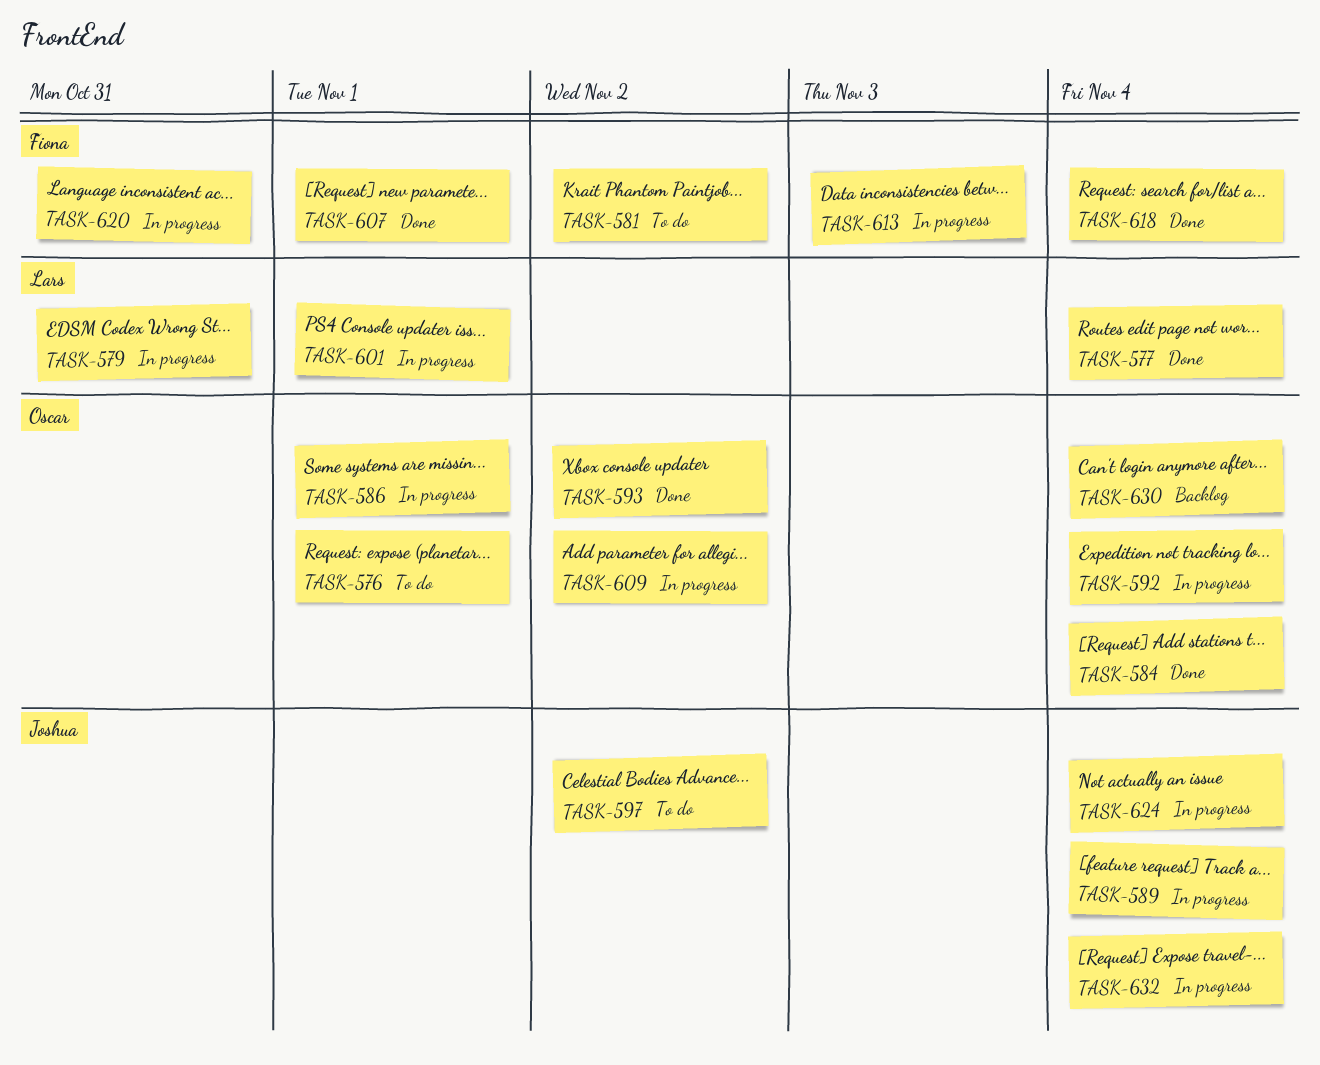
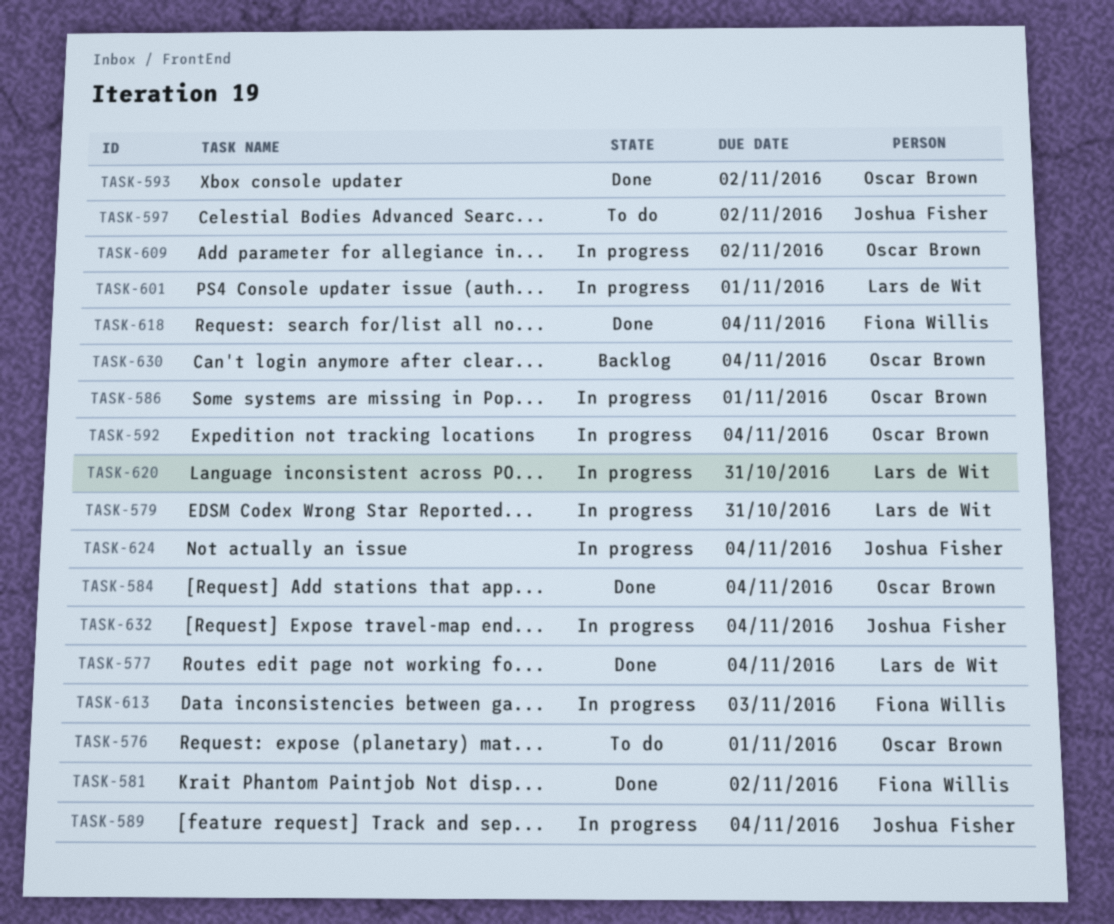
TASK-581, status: To do -> Done
TASK-607: present -> none
TASK-620, owner: Fiona Willis -> Lars de Wit

